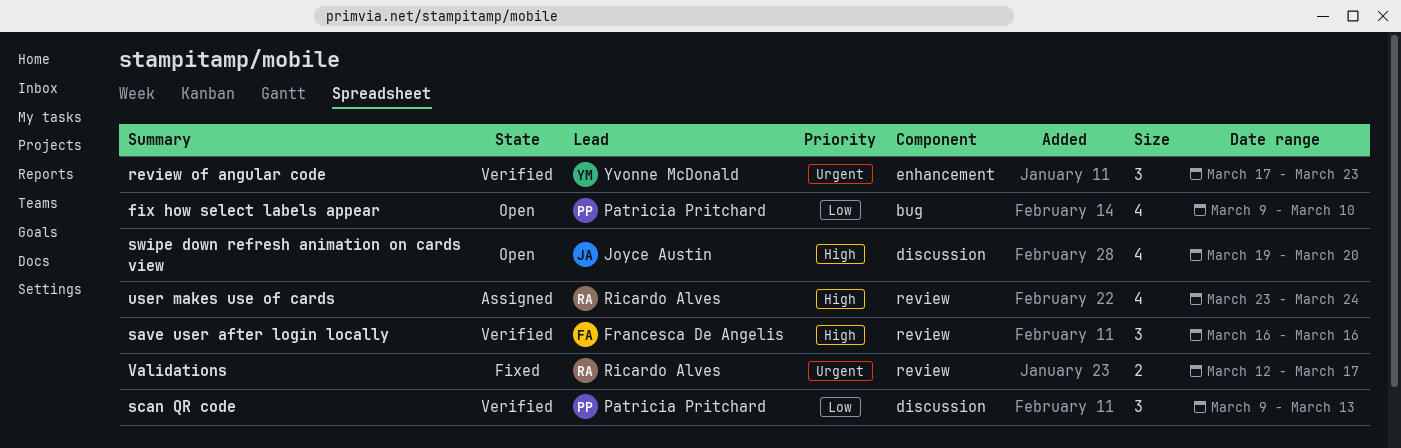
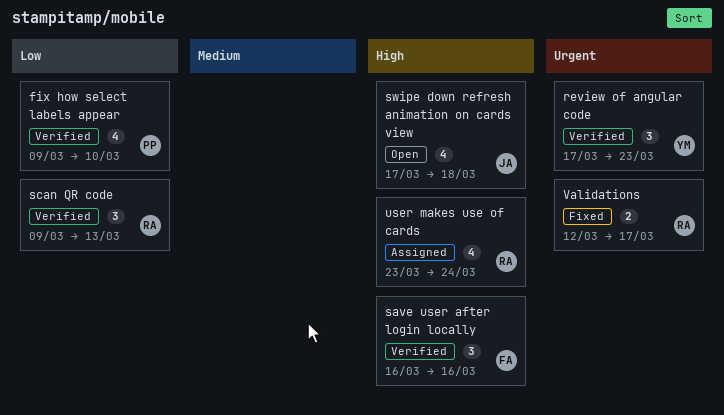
fix how select labels appear, status: Open -> Verified
scan QR code, owner: Patricia Pritchard -> Ricardo Alves
swipe down refresh animation on cards view, start: Mar 19 -> Mar 17
swipe down refresh animation on cards view, due: Mar 20 -> Mar 18

